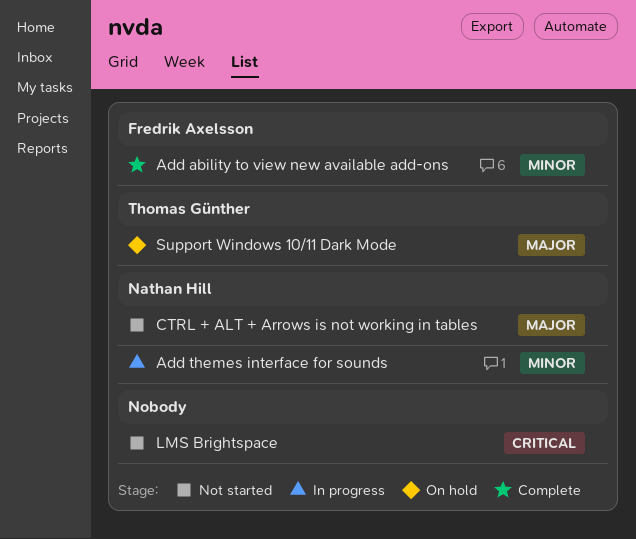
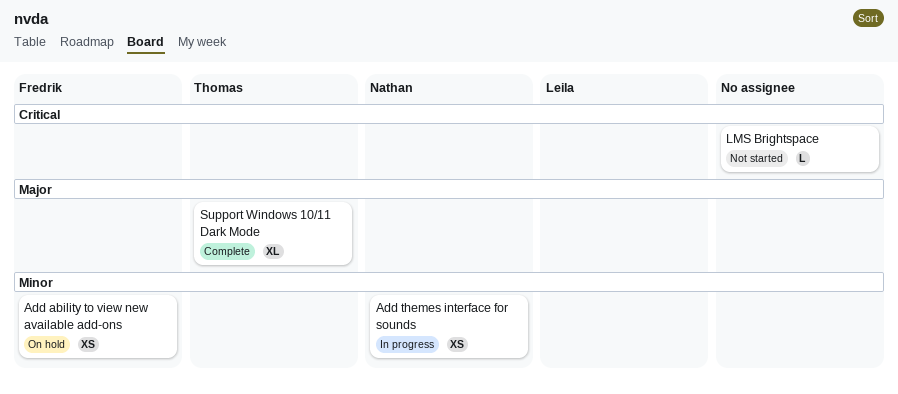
Add ability to view new available add-ons, status: Complete -> On hold
CTRL + ALT + Arrows is not working in tables: present -> none
Support Windows 10/11 Dark Mode, status: On hold -> Complete

